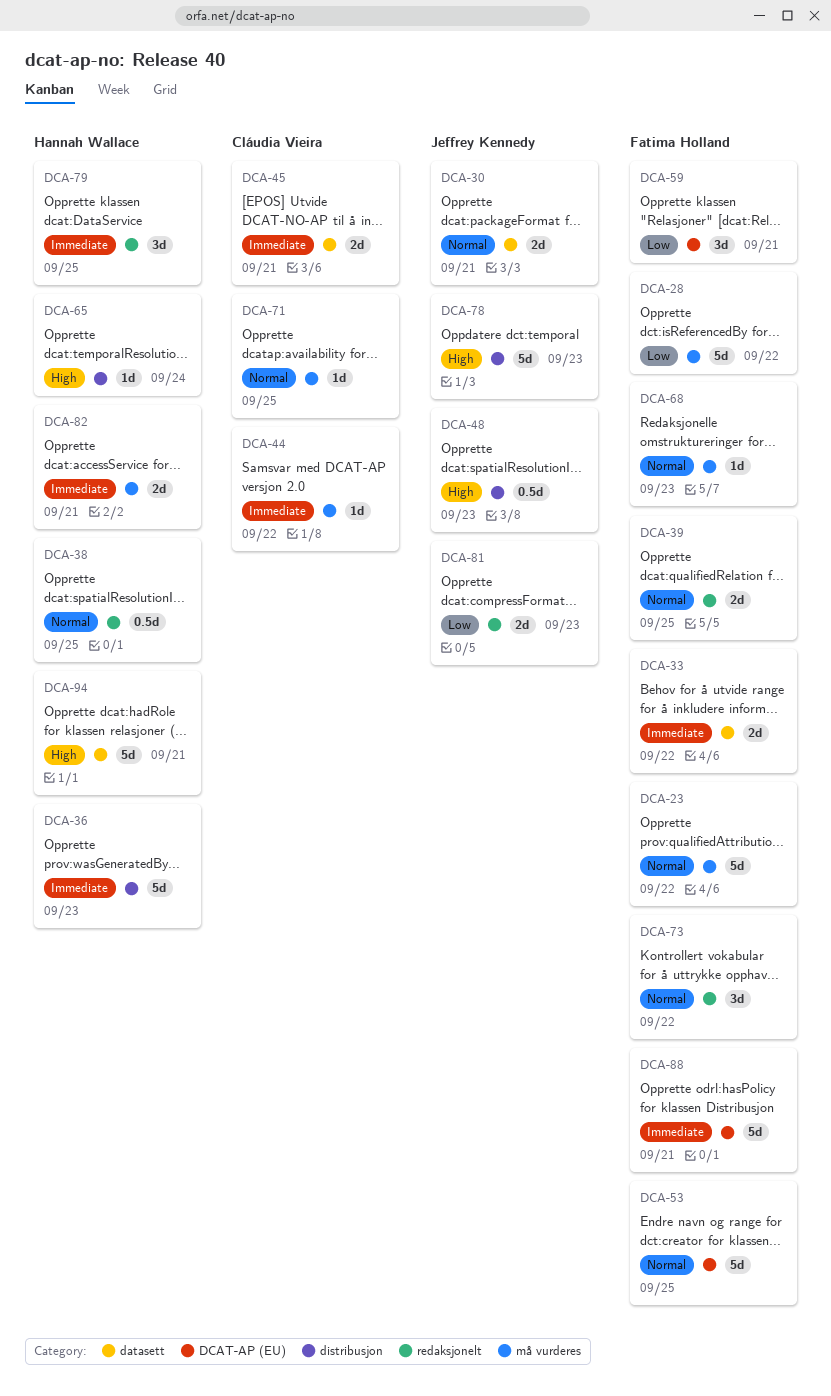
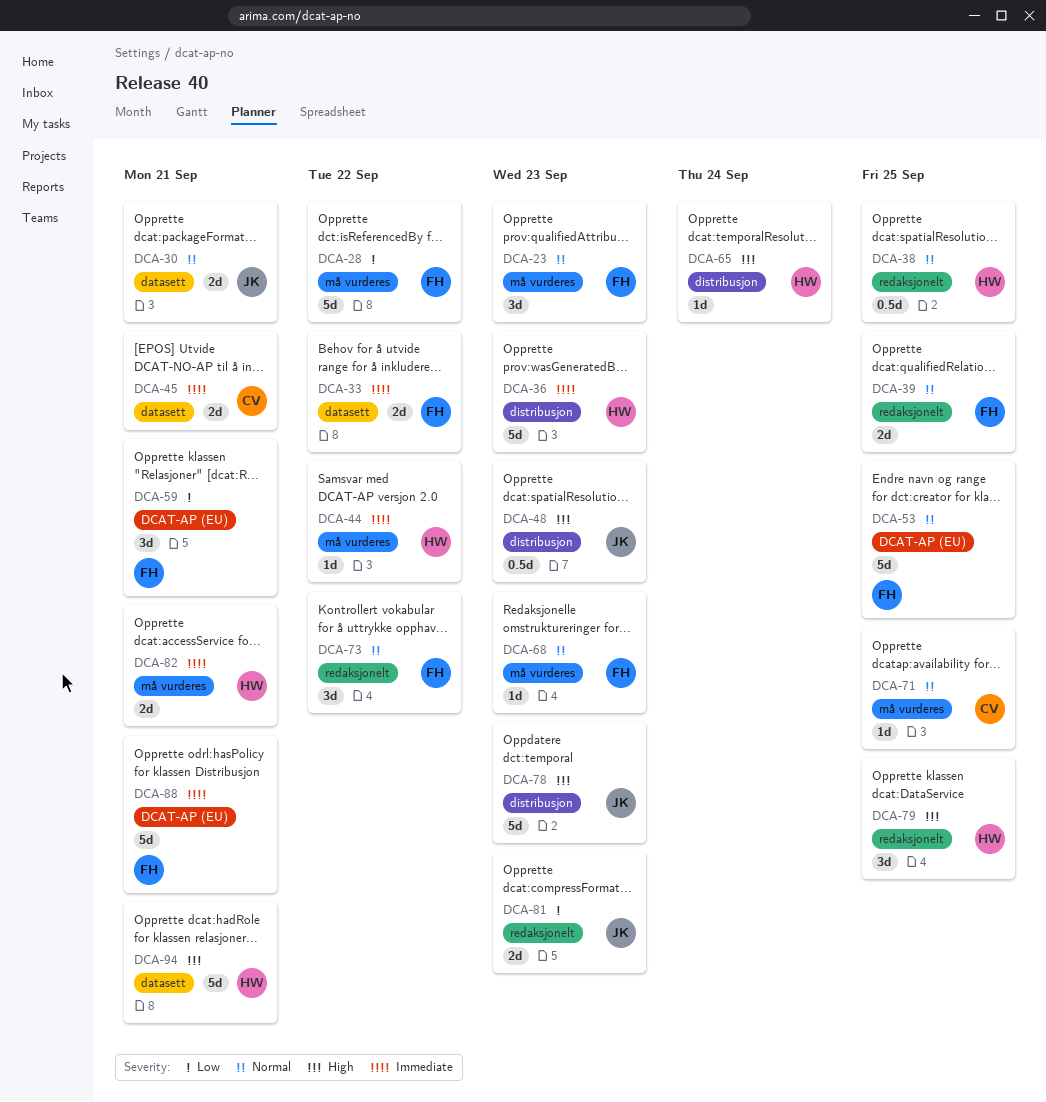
DCA-23, estimate: 5d -> 3d
DCA-23, due: Sep 22 -> Sep 23
DCA-44, owner: Cláudia Vieira -> Hannah Wallace
DCA-79, priority: Immediate -> High

